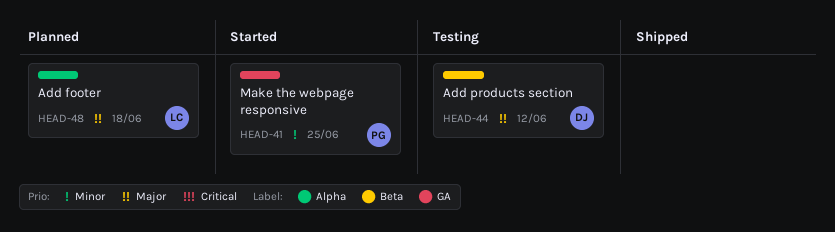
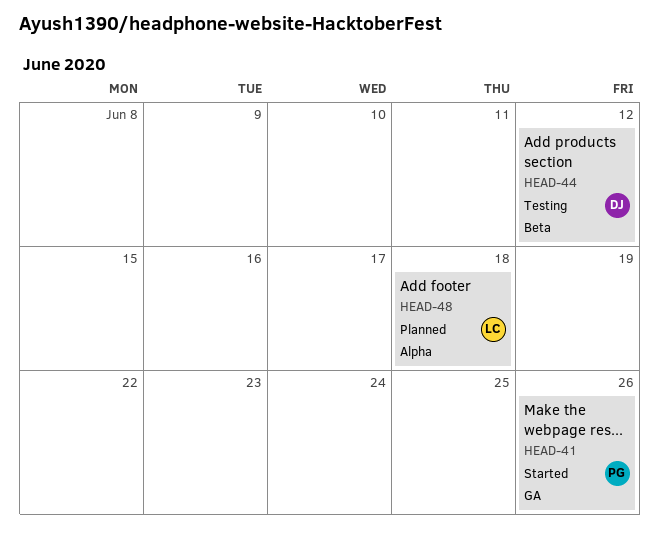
HEAD-41, due: Jun 25 -> Jun 26

